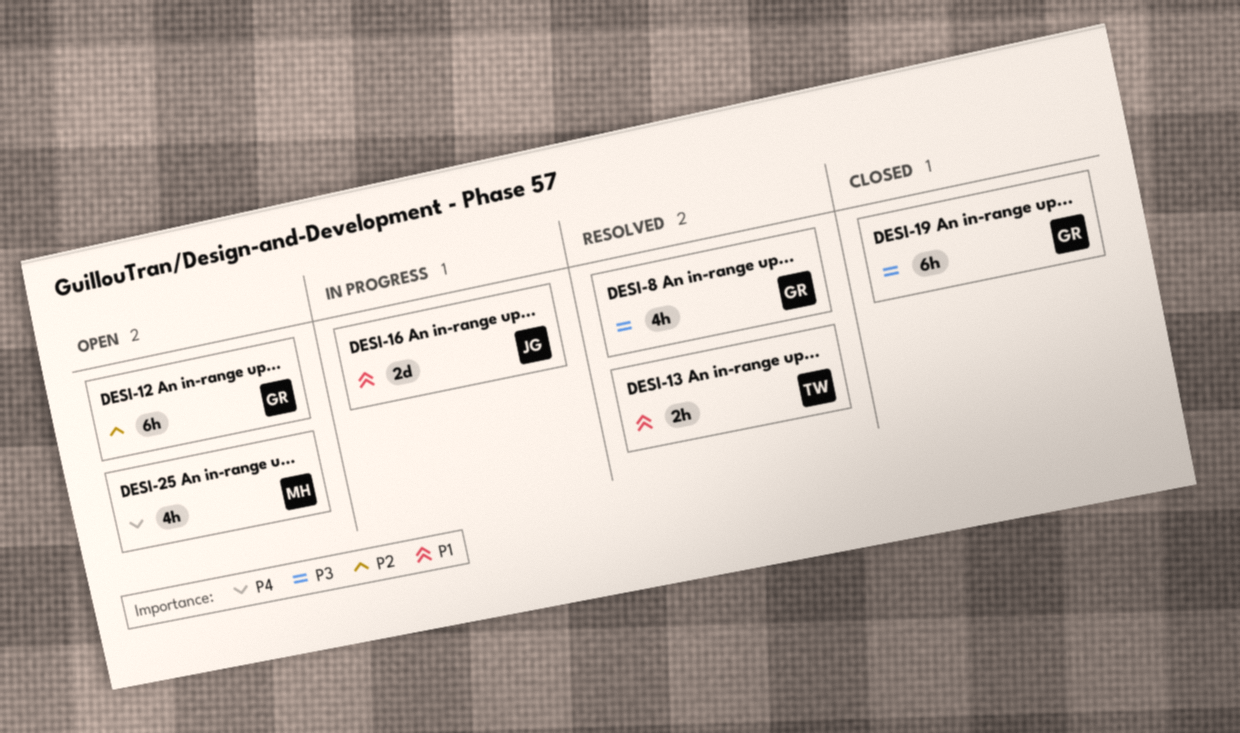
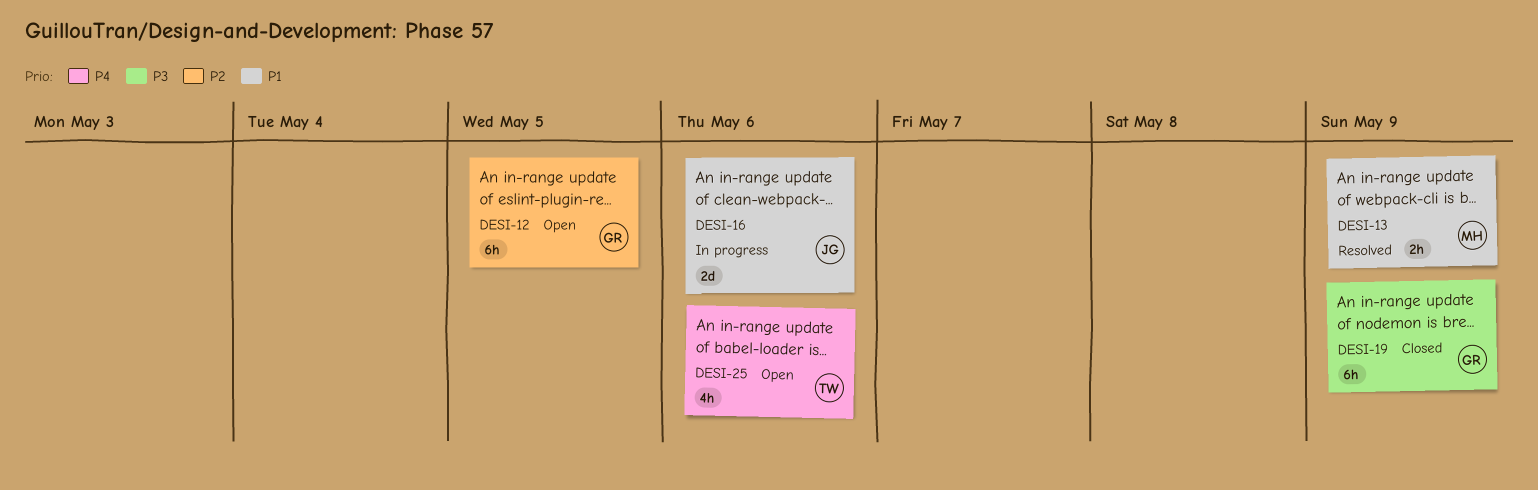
DESI-8: present -> none
DESI-13, owner: TW -> MH
DESI-25, owner: MH -> TW

